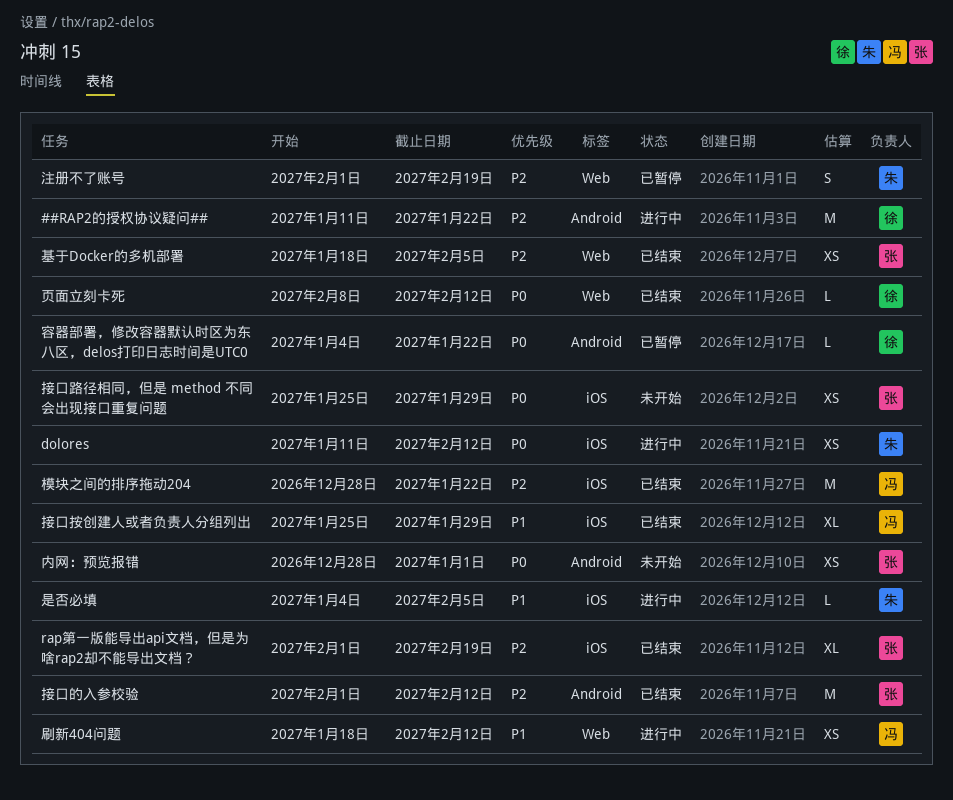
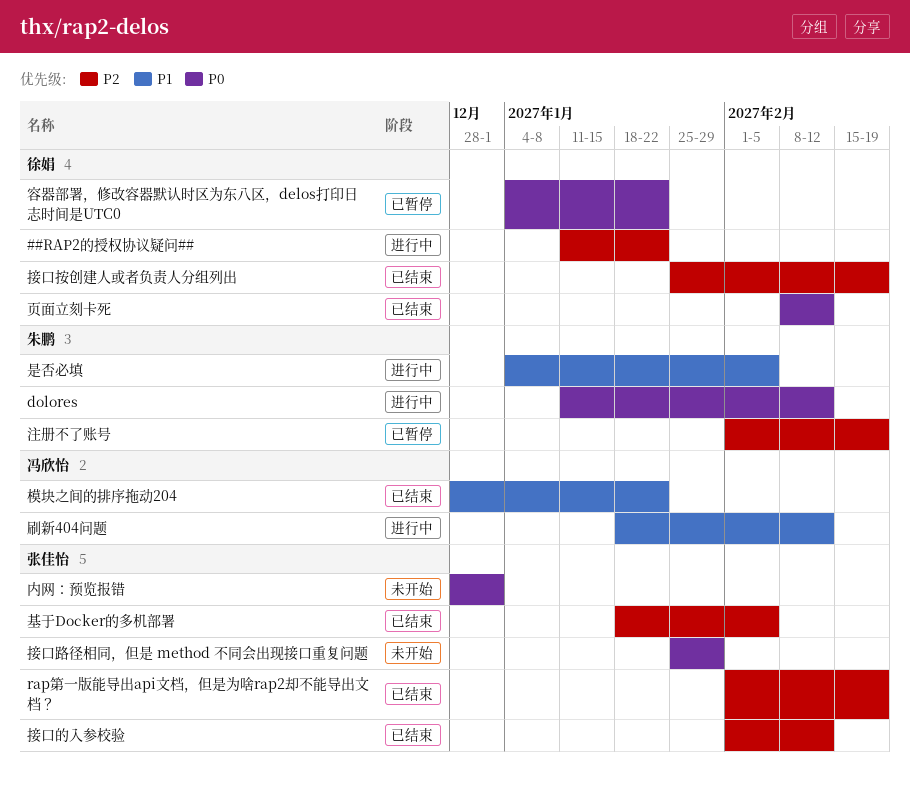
接口按创建人或者负责人分组列出, owner: 冯欣怡 -> 徐娟
接口按创建人或者负责人分组列出, priority: P1 -> P2
接口按创建人或者负责人分组列出, due: Jan 29 -> Feb 19
模块之间的排序拖动204, priority: P2 -> P1

